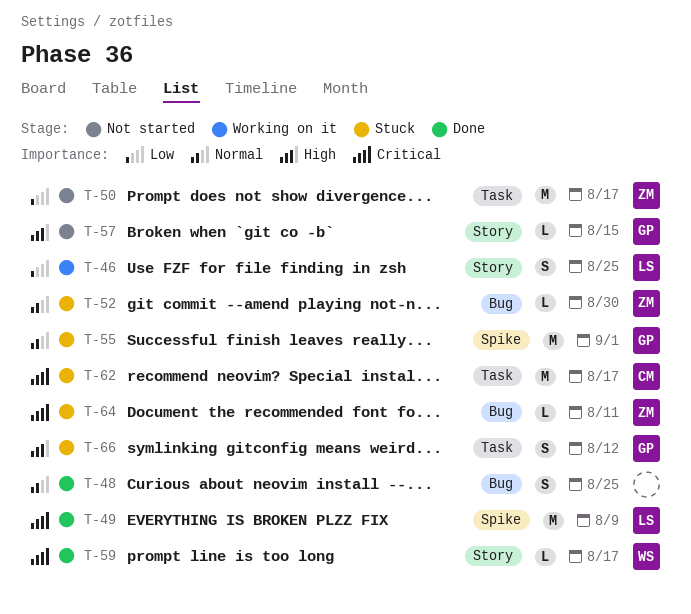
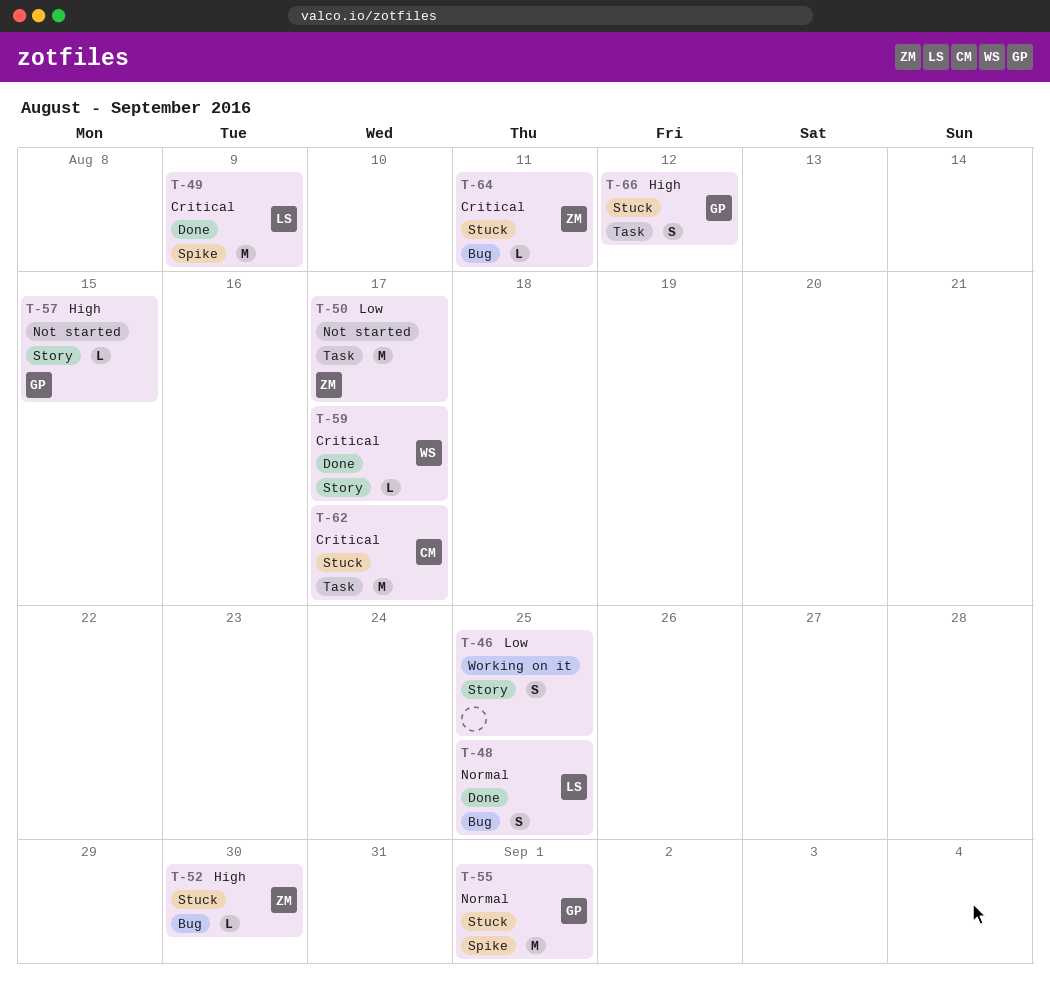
T-46, owner: LS -> none
T-48, owner: none -> LS
T-52, priority: Normal -> High

